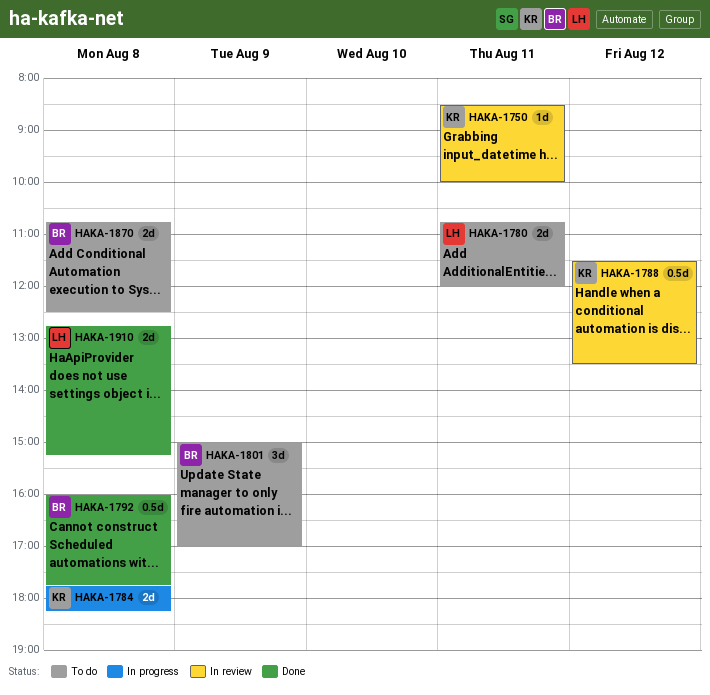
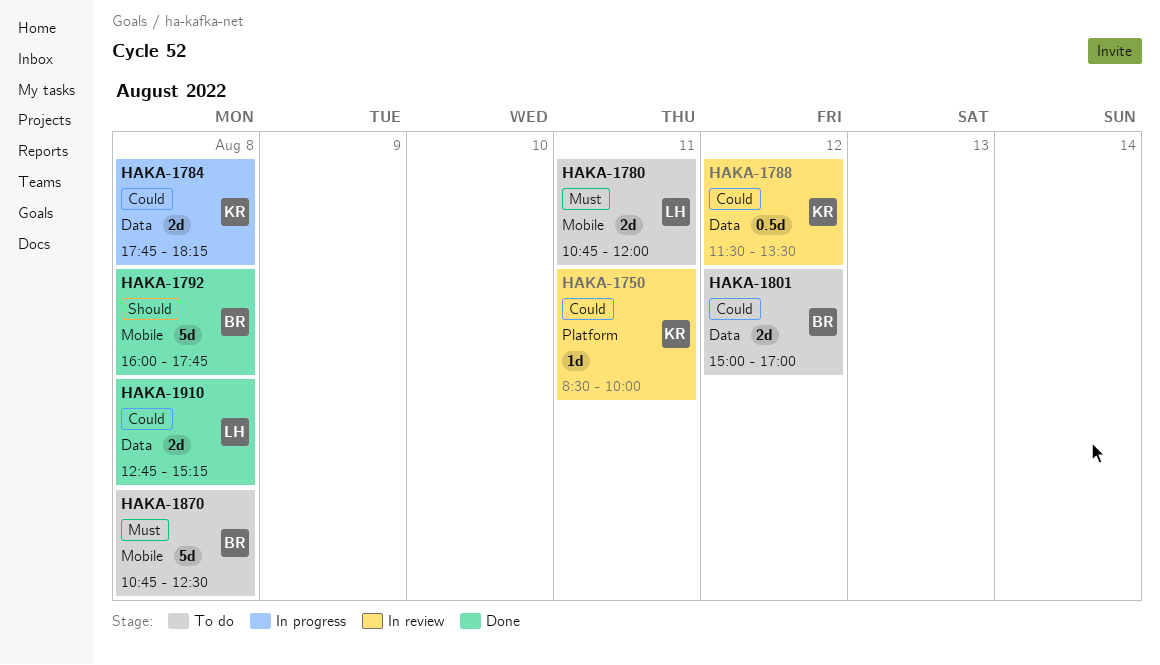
HAKA-1792, estimate: 0.5d -> 5d
HAKA-1801, estimate: 3d -> 2d
HAKA-1801, day: Aug 9 -> Aug 12
HAKA-1870, estimate: 2d -> 5d

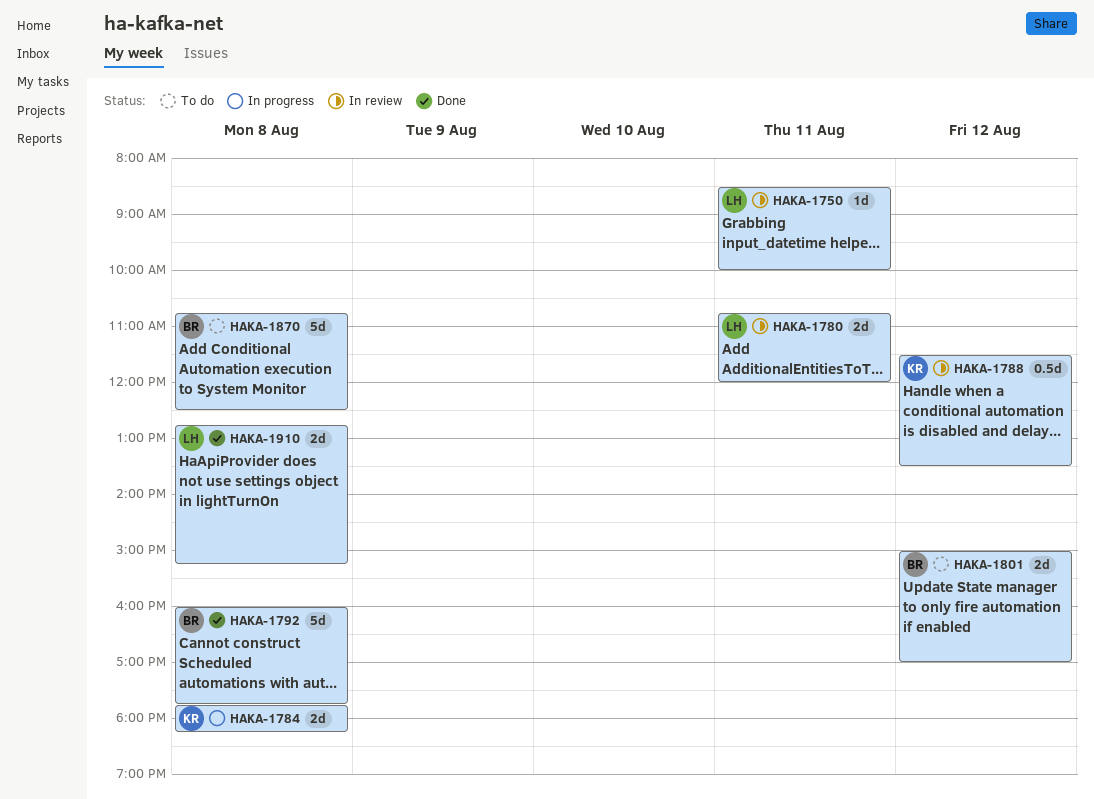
HAKA-1750, owner: KR -> LH
HAKA-1780, status: To do -> In review

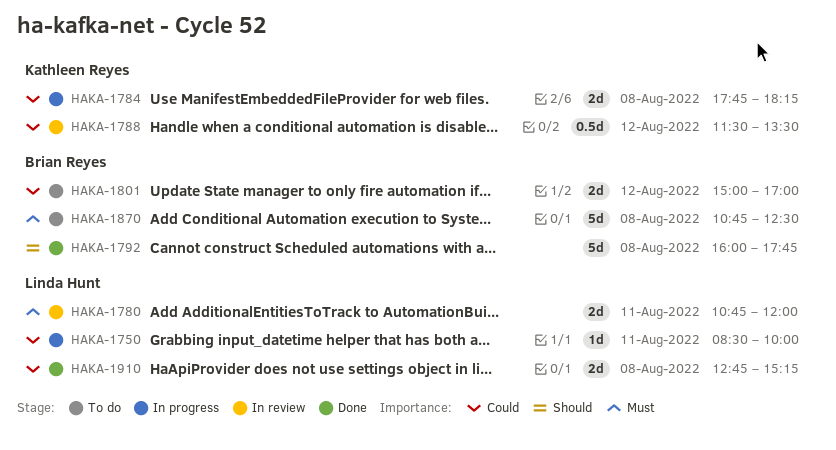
HAKA-1750, status: In review -> In progress

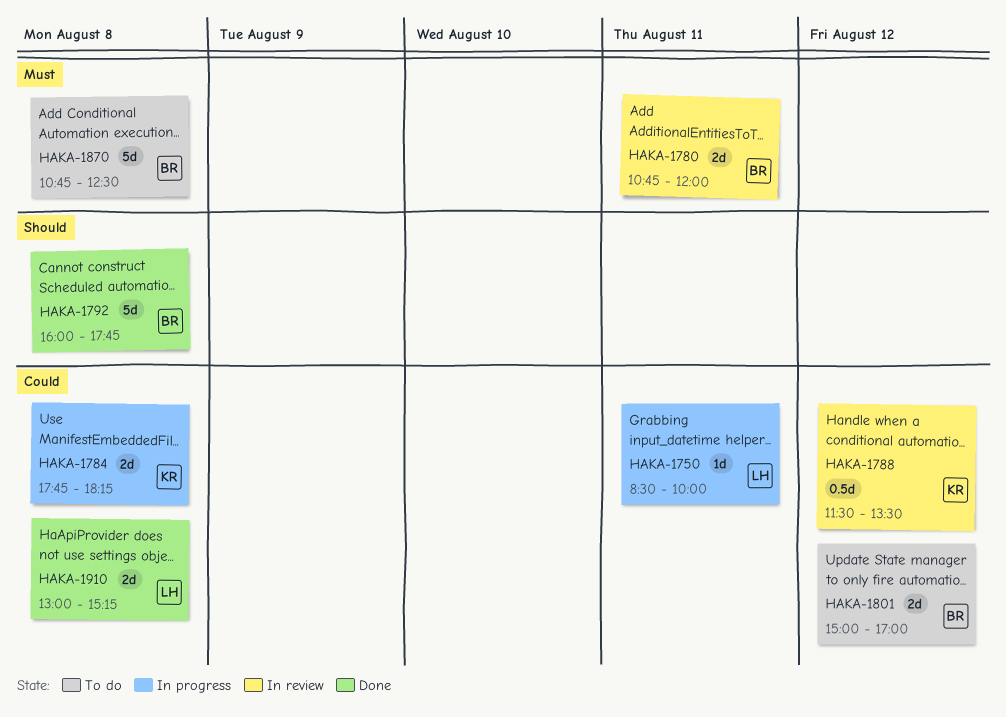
HAKA-1780, owner: Linda Hunt -> Brian Reyes
HAKA-1910, begins: 12:45 -> 13:00

